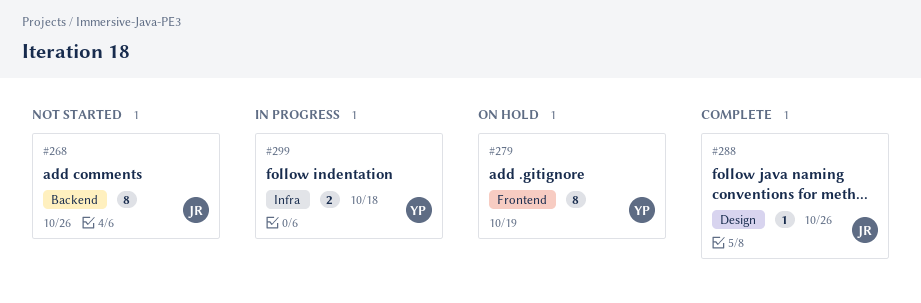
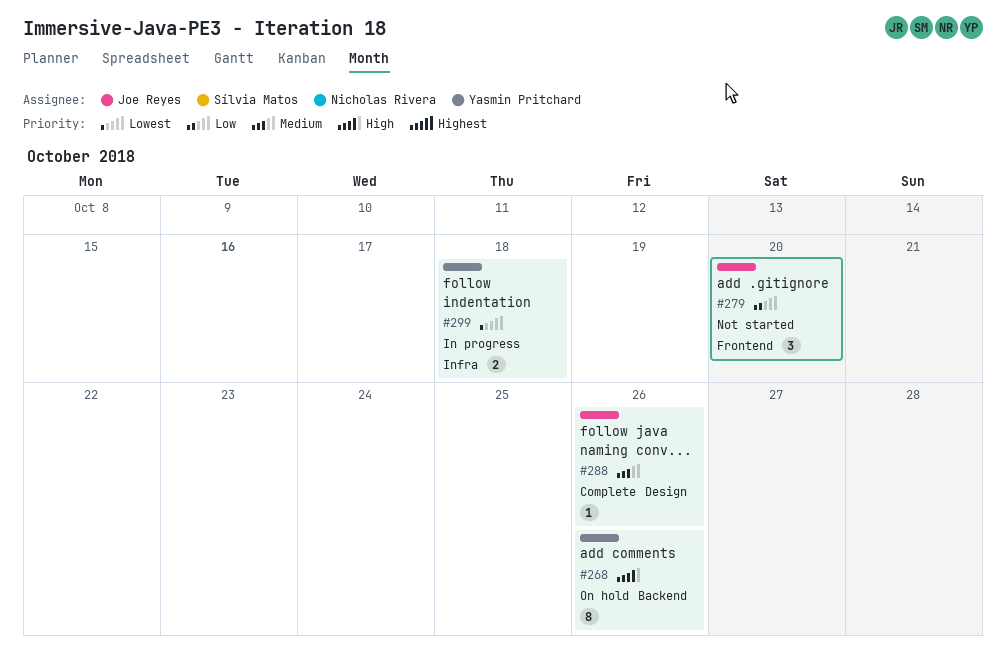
#268, status: Not started -> On hold
#268, owner: Joe Reyes -> Yasmin Pritchard
#279, status: On hold -> Not started
#279, owner: Yasmin Pritchard -> Joe Reyes
#279, estimate: 8 -> 3
#279, due: Oct 19 -> Oct 20

